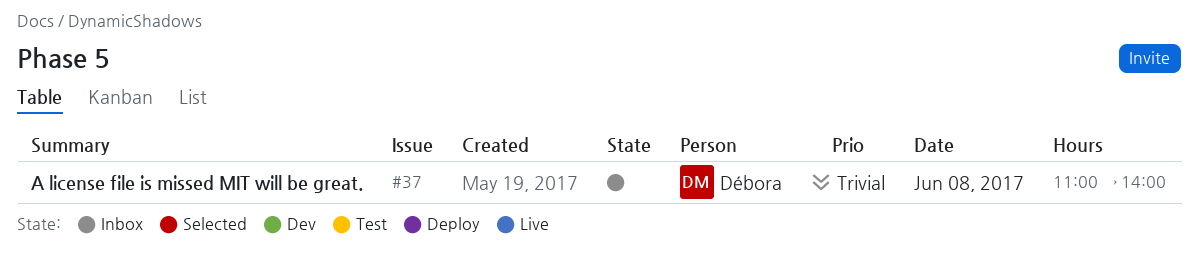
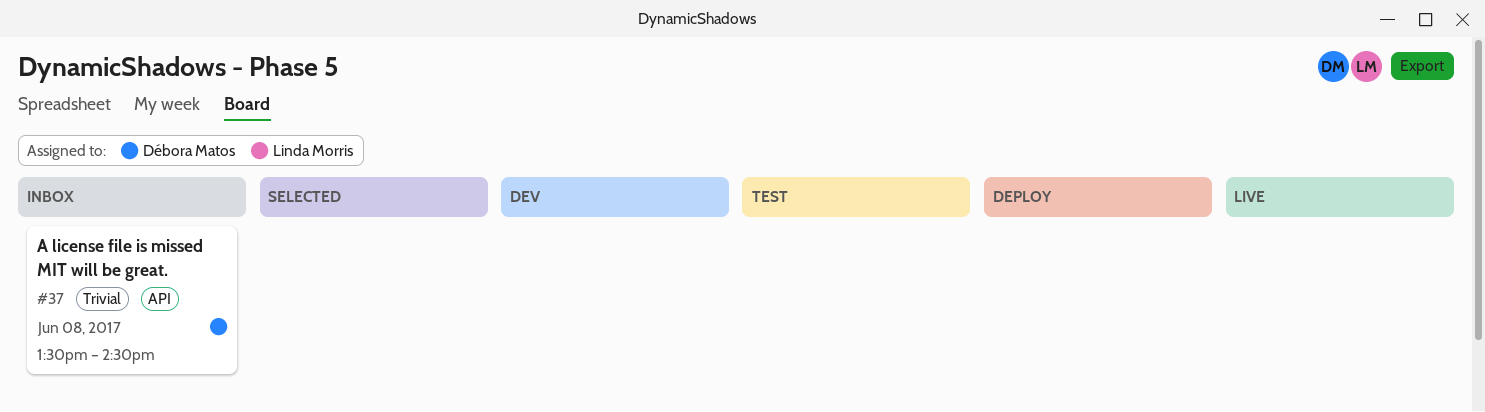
#37, begins: 11:00 -> 13:30
#37, ends: 14:00 -> 14:30

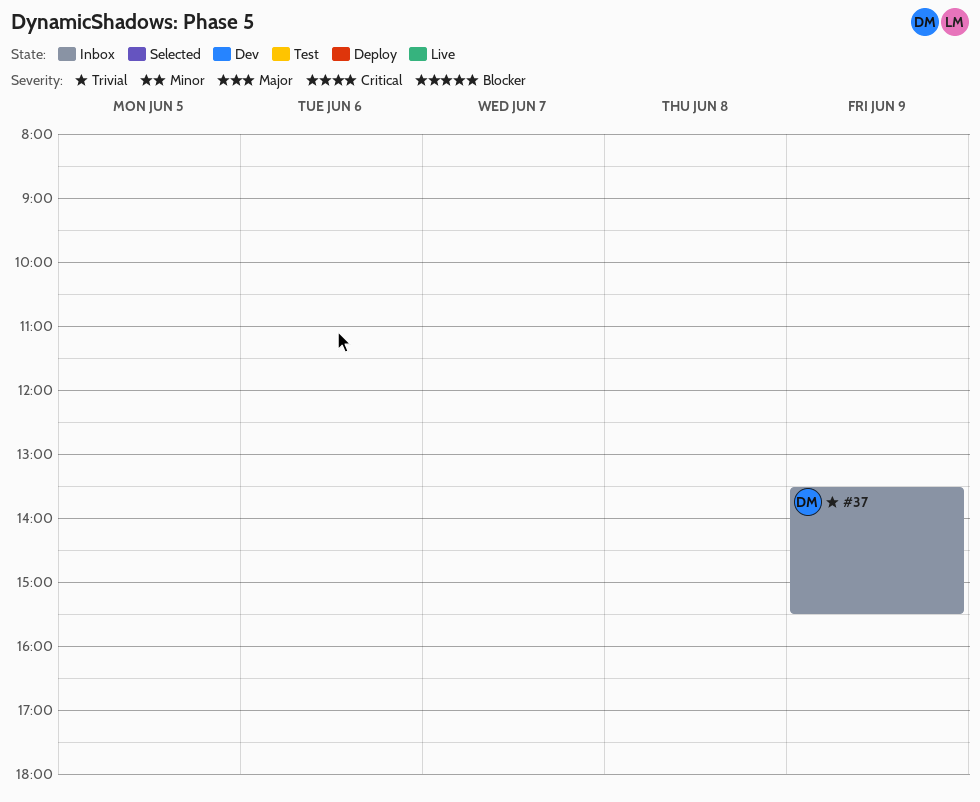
#37, day: Jun 8 -> Jun 9
#37, ends: 14:30 -> 15:30

